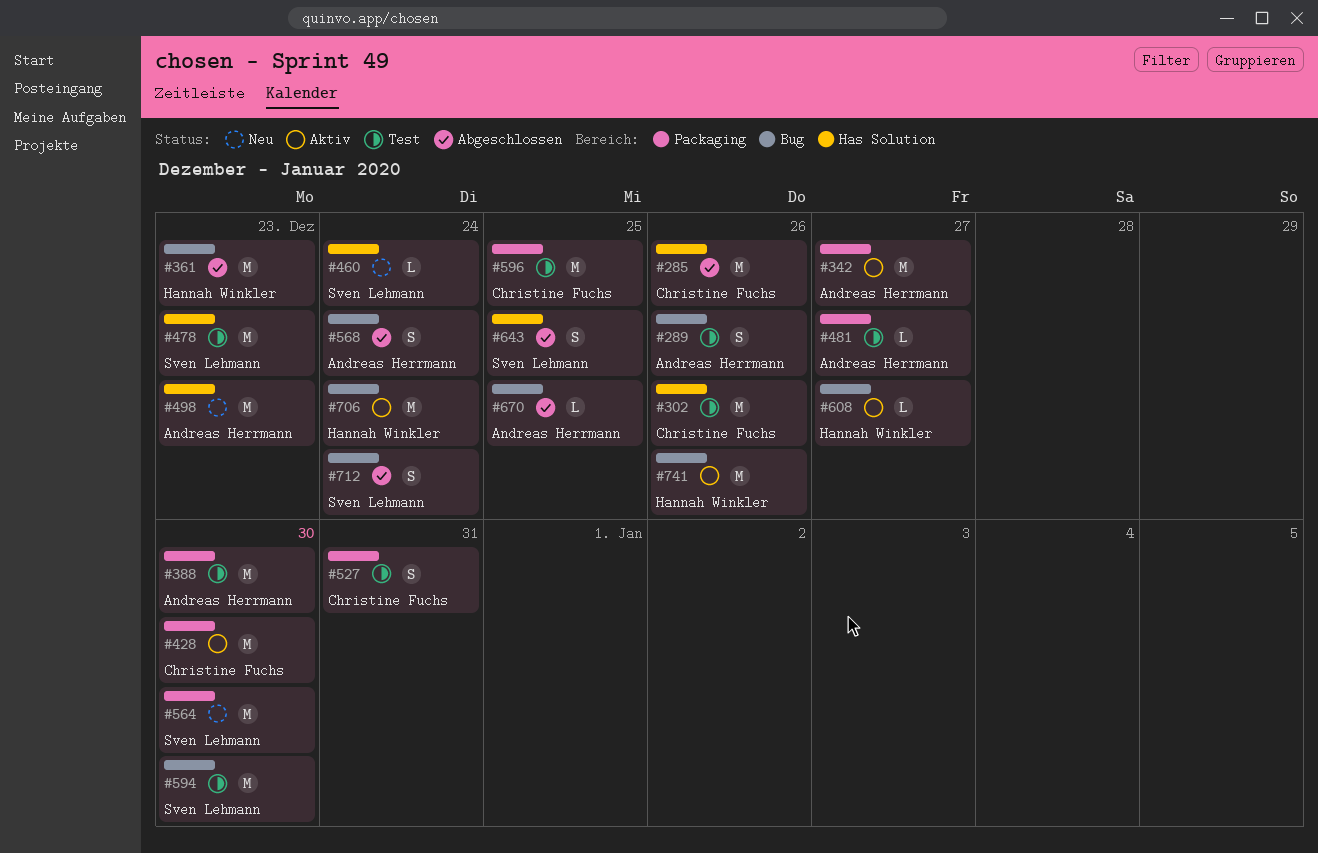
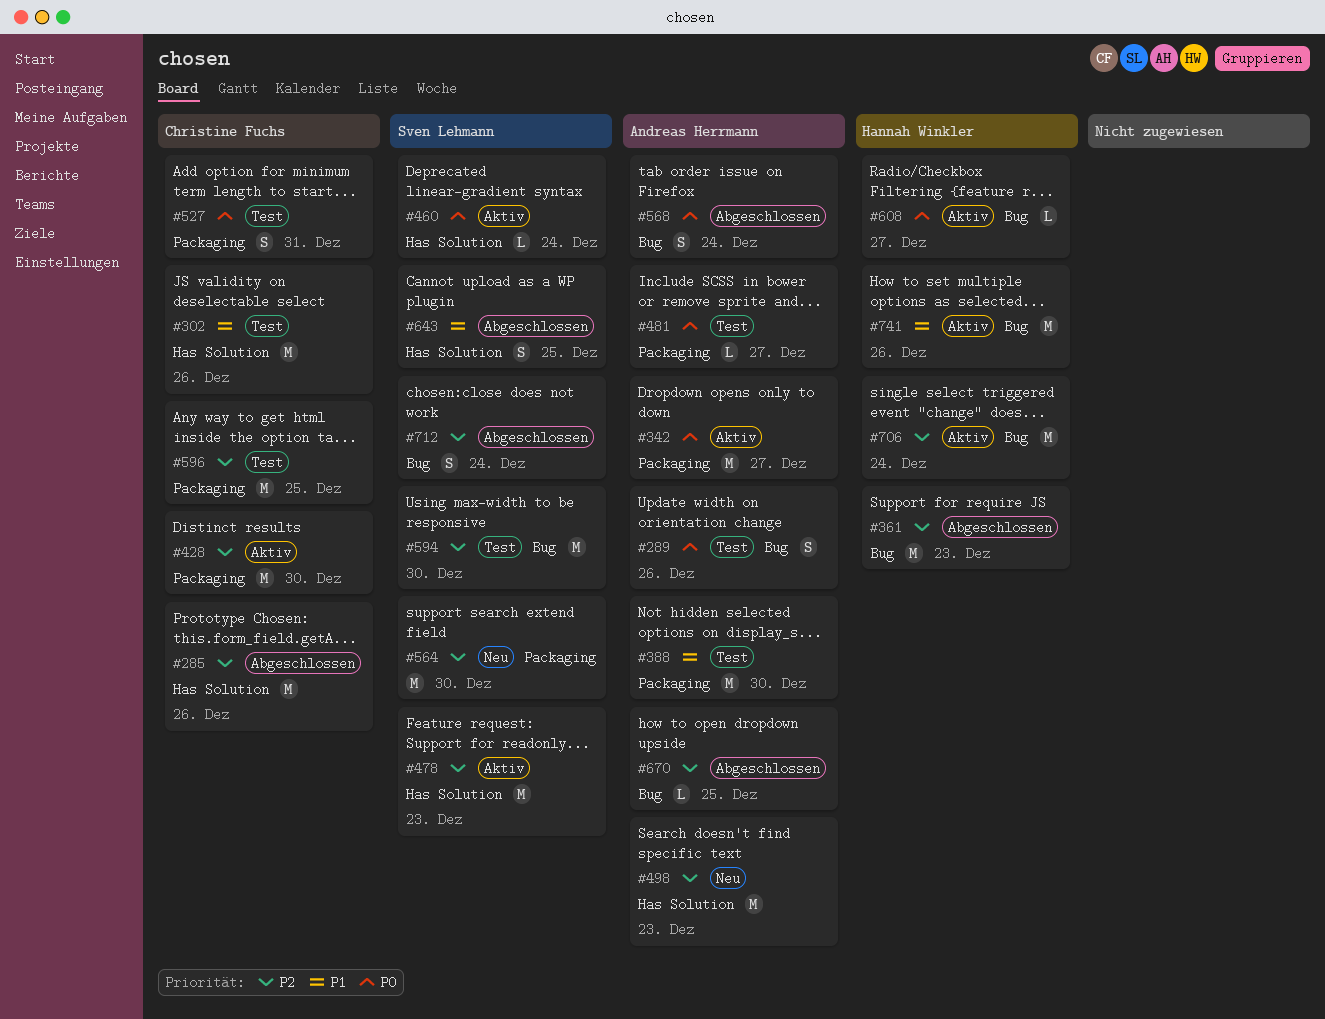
#460, status: Neu -> Aktiv
#478, status: Test -> Aktiv

